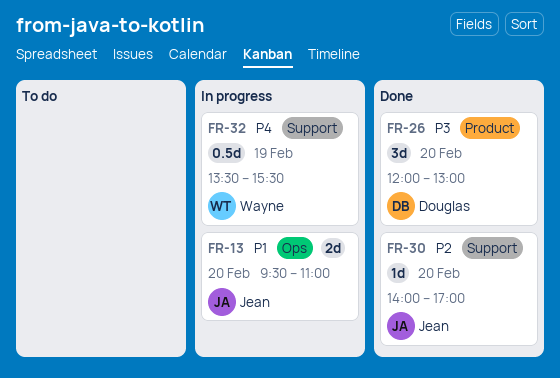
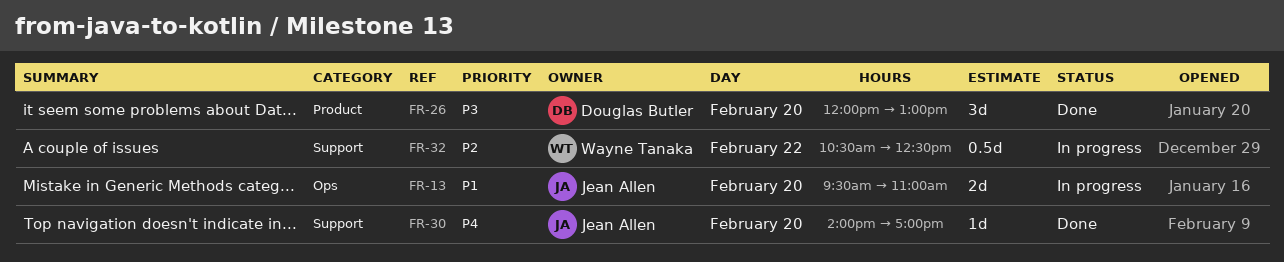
FR-30, priority: P2 -> P4
FR-32, priority: P4 -> P2
FR-32, day: Feb 19 -> Feb 22
FR-32, begins: 13:30 -> 10:30
FR-32, ends: 15:30 -> 12:30

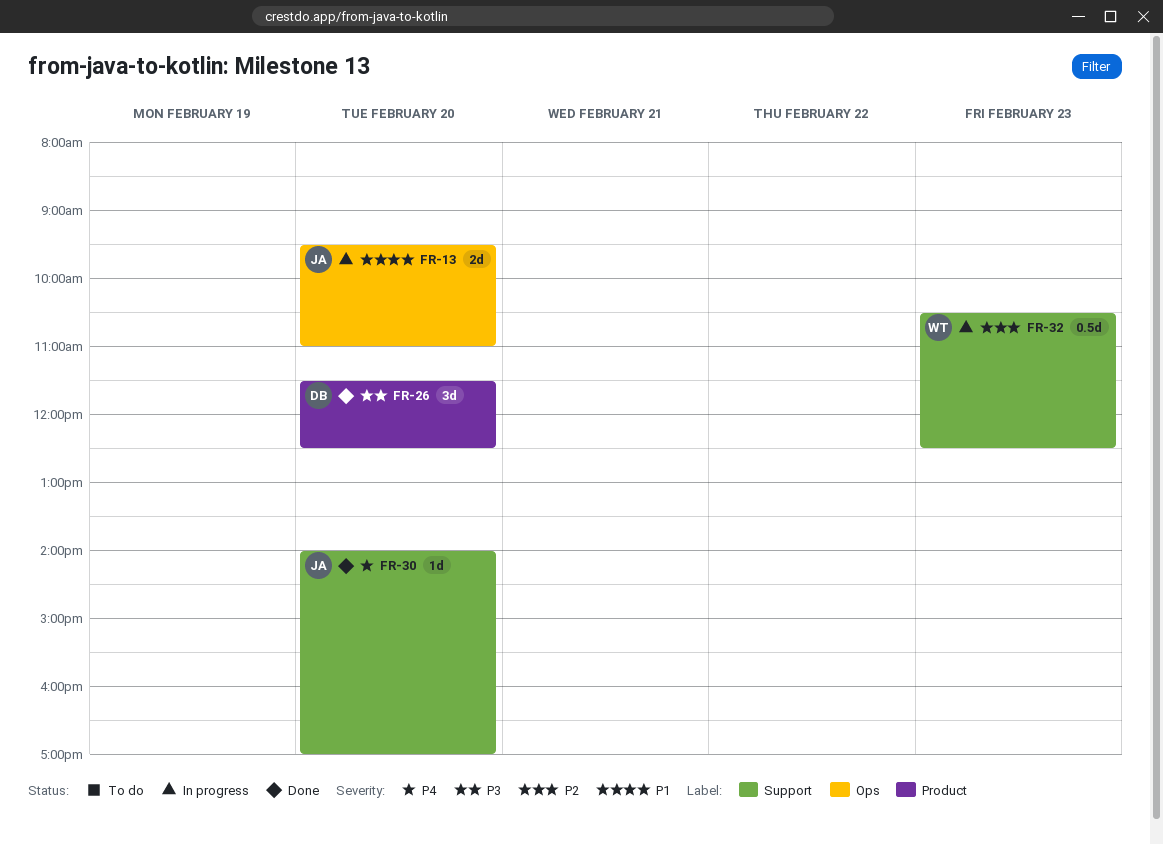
FR-26, begins: 12:00 -> 11:30
FR-26, ends: 13:00 -> 12:30
FR-32, day: Feb 22 -> Feb 23

